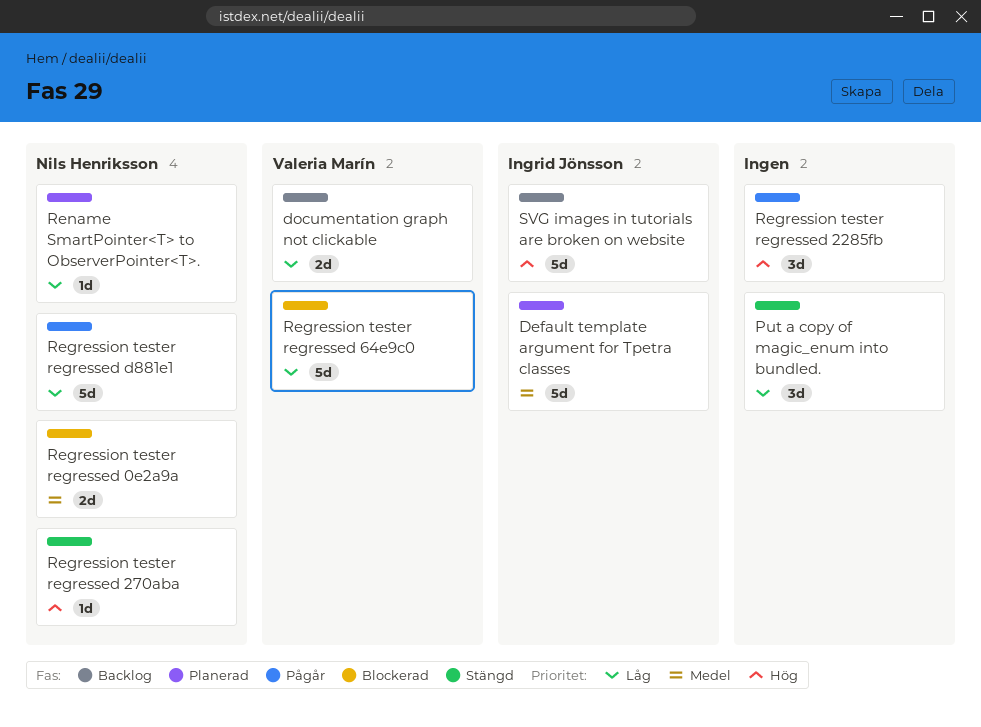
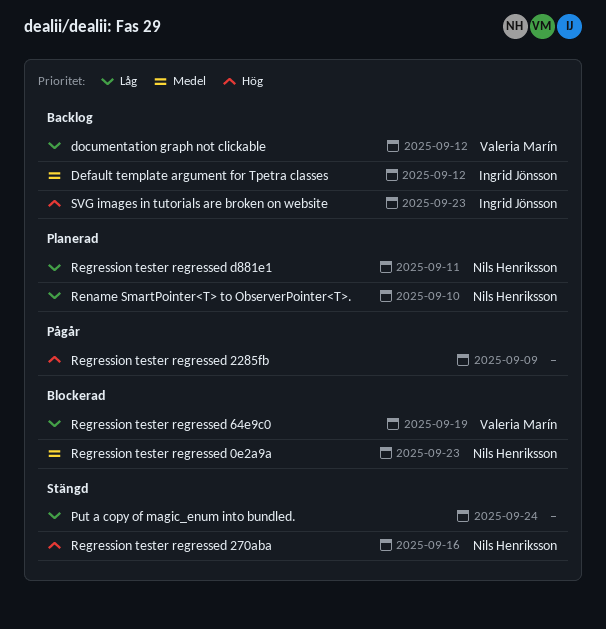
Default template argument for Tpetra classes, status: Planerad -> Backlog
Regression tester regressed d881e1, status: Pågår -> Planerad

